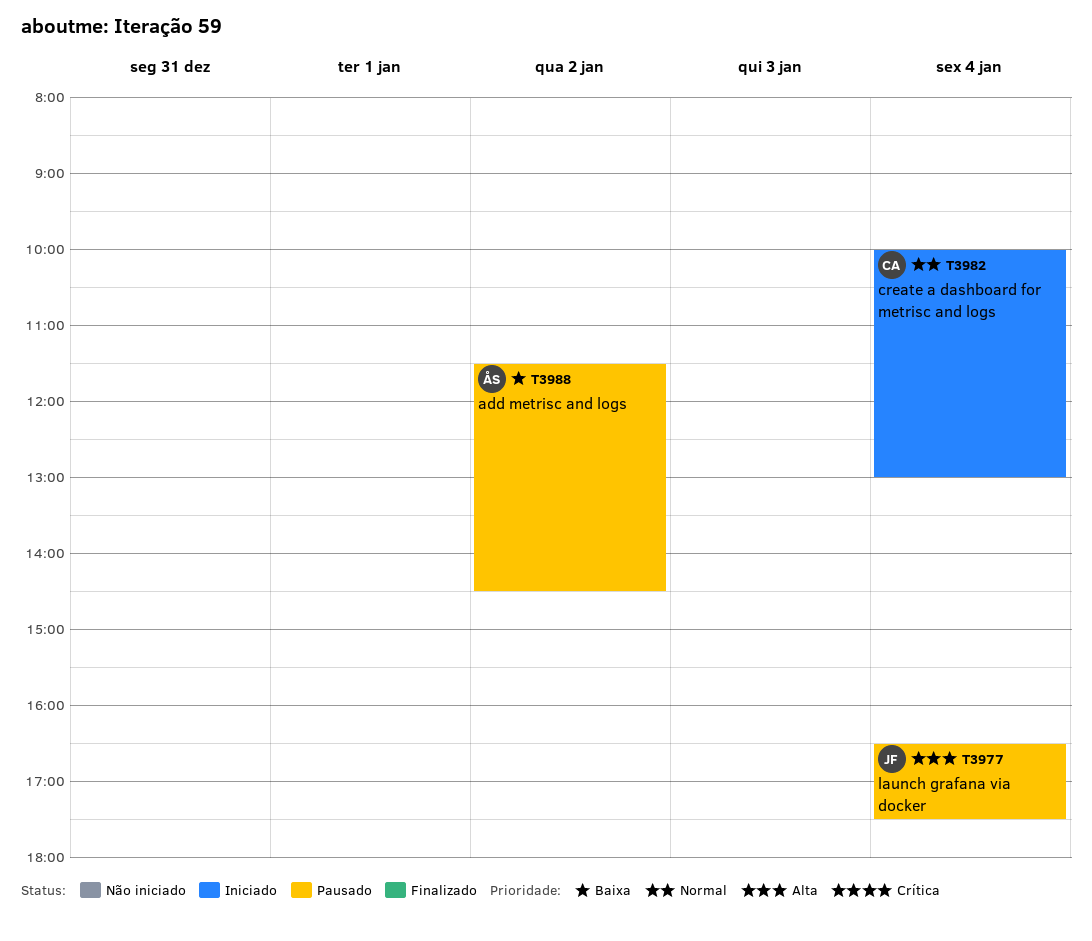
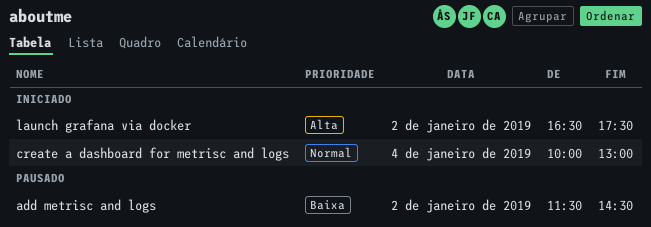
launch grafana via docker, status: Pausado -> Iniciado
launch grafana via docker, day: Jan 4 -> Jan 2

